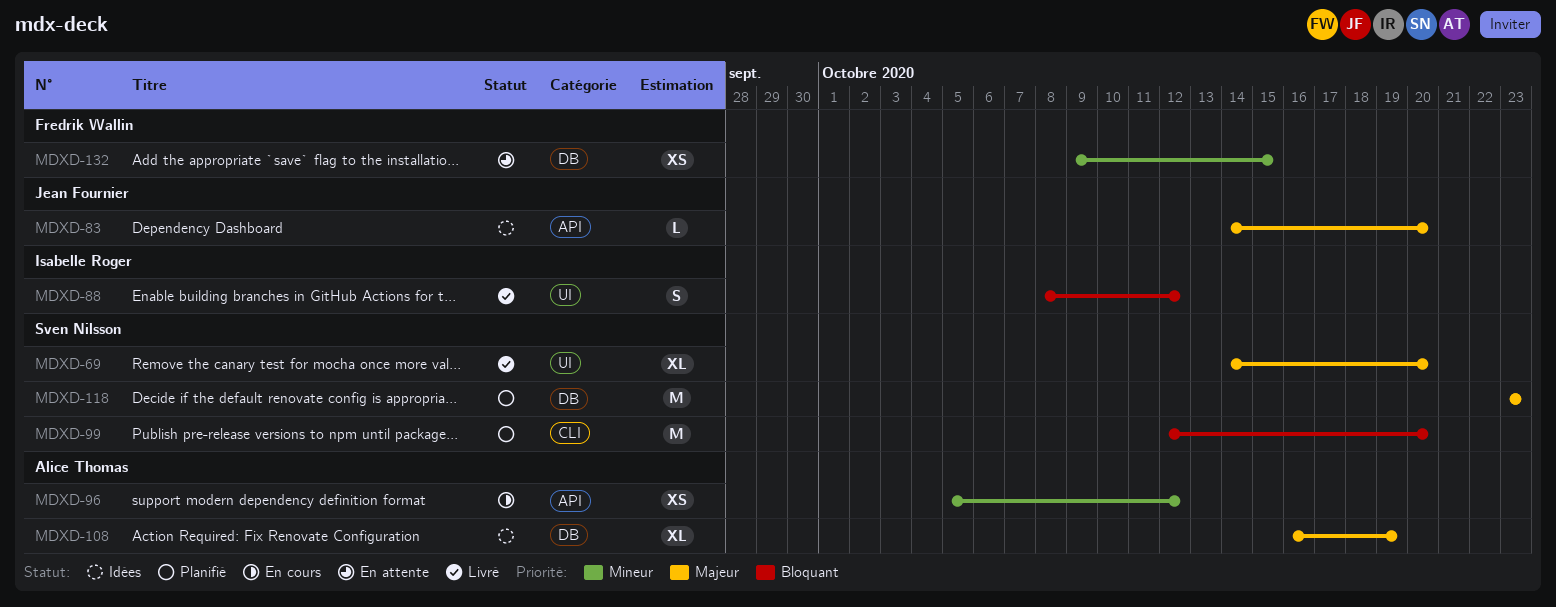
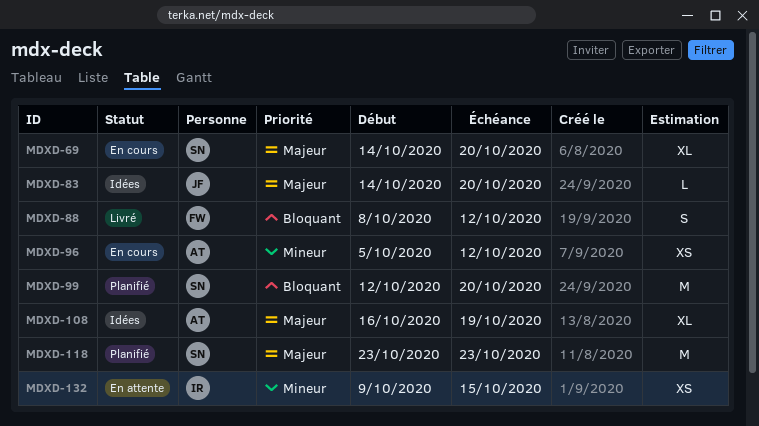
MDXD-69, status: Livré -> En cours
MDXD-88, owner: Isabelle Roger -> Fredrik Wallin
MDXD-132, owner: Fredrik Wallin -> Isabelle Roger

